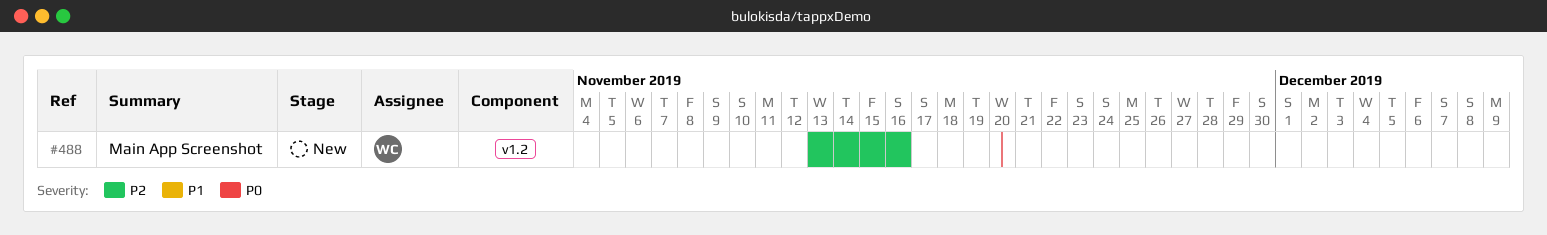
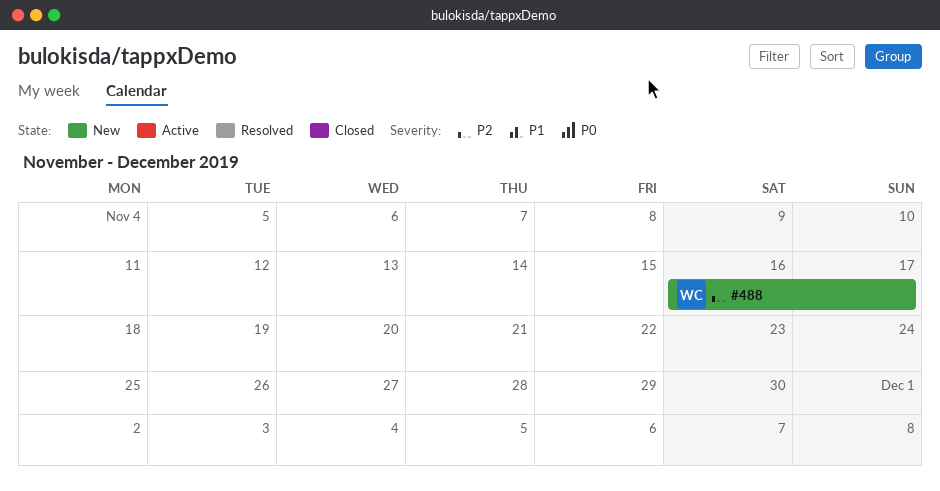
#488, start: Nov 13 -> Nov 16
#488, due: Nov 16 -> Nov 17

